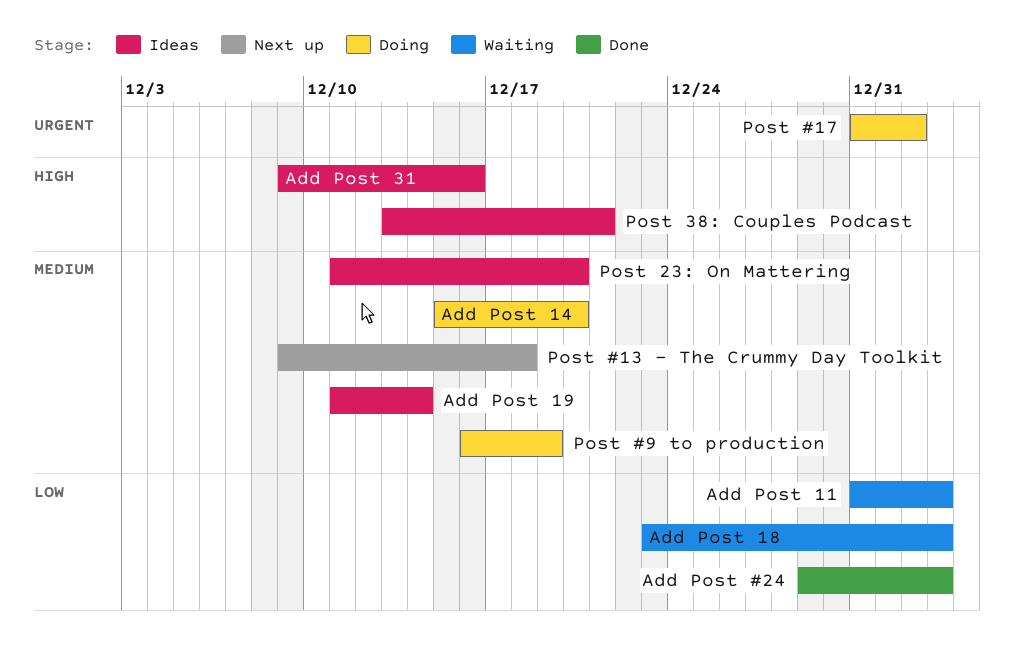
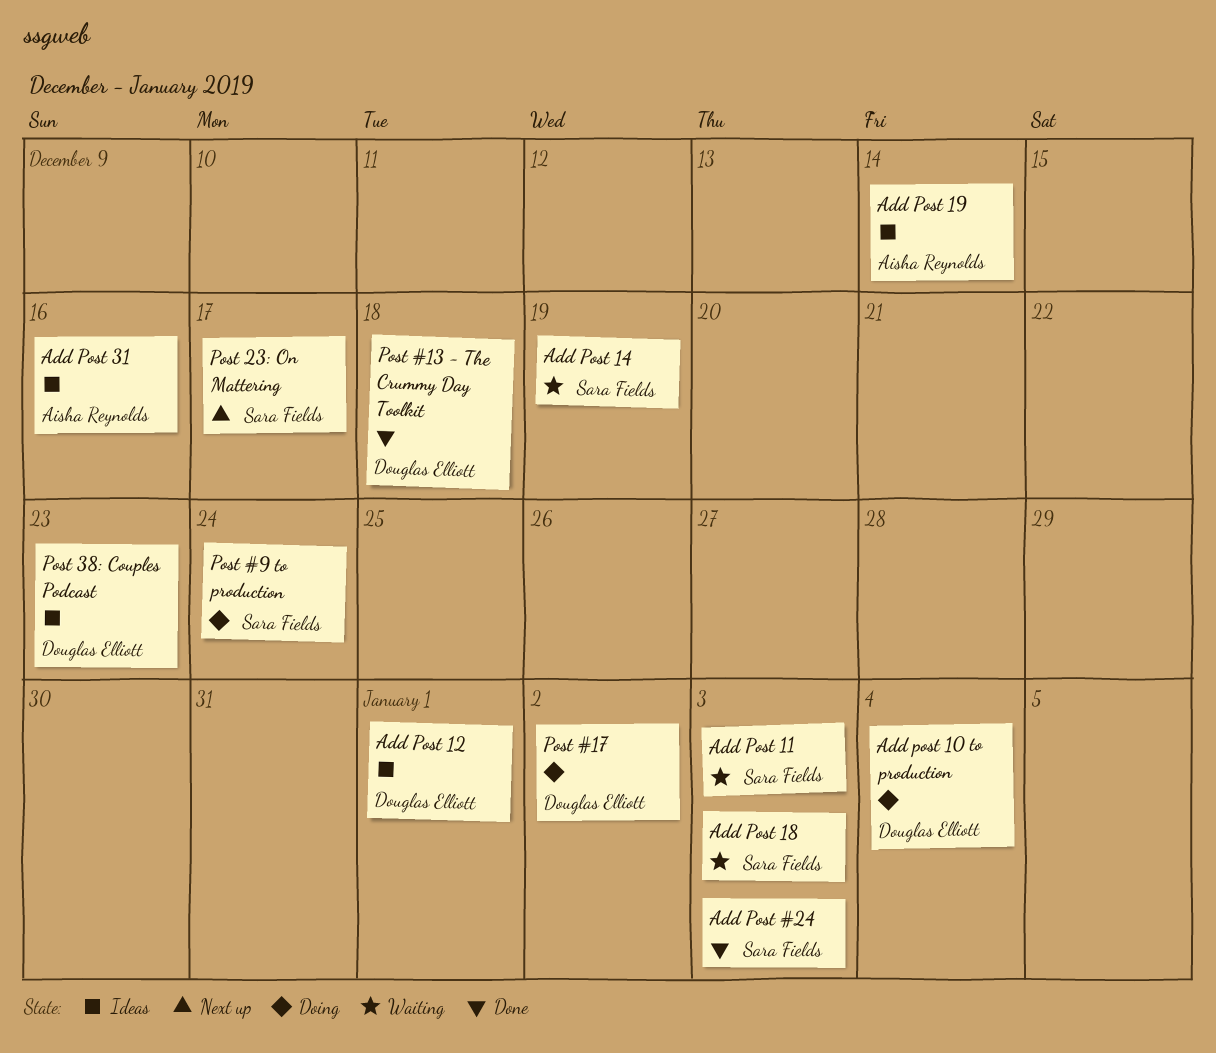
Add post 10 to production: none -> present
Add Post 12: none -> present
Add Post 14, status: Doing -> Waiting
Add Post 14, due: Dec 20 -> Dec 19
Post #13 - The Crummy Day Toolkit, status: Next up -> Done
Post #9 to production, due: Dec 19 -> Dec 24
Post 23: On Mattering, status: Ideas -> Next up
Post 23: On Mattering, due: Dec 20 -> Dec 17
Post 38: Couples Podcast, due: Dec 21 -> Dec 23

